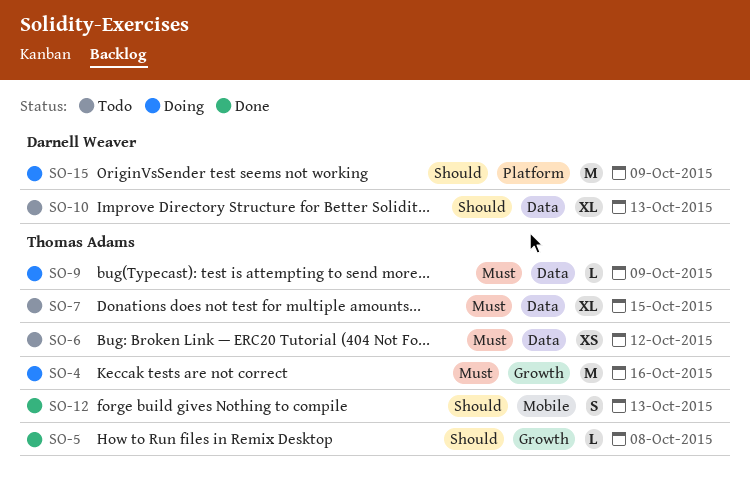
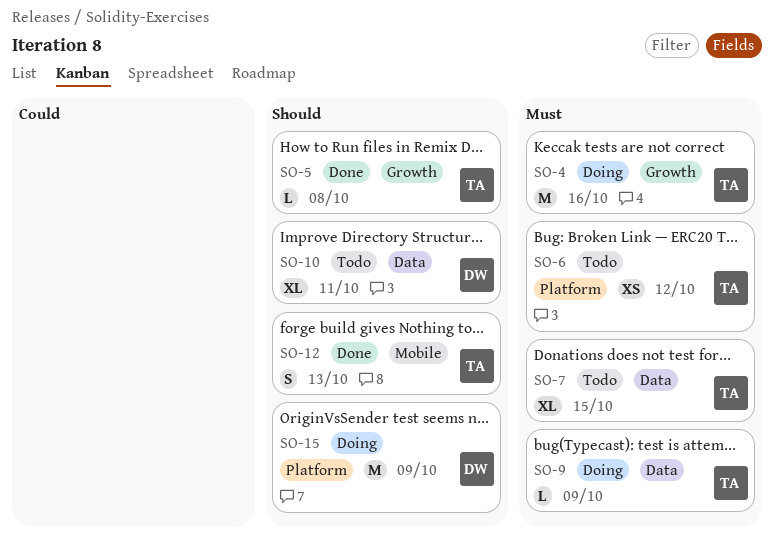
SO-6, label: Data -> Platform
SO-10, due: Oct 13 -> Oct 11

